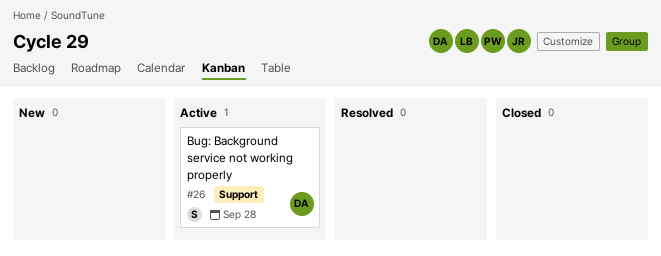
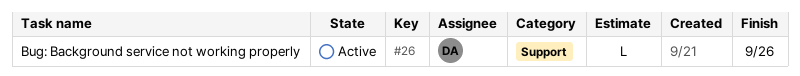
#26, estimate: S -> L
#26, due: Sep 28 -> Sep 26

